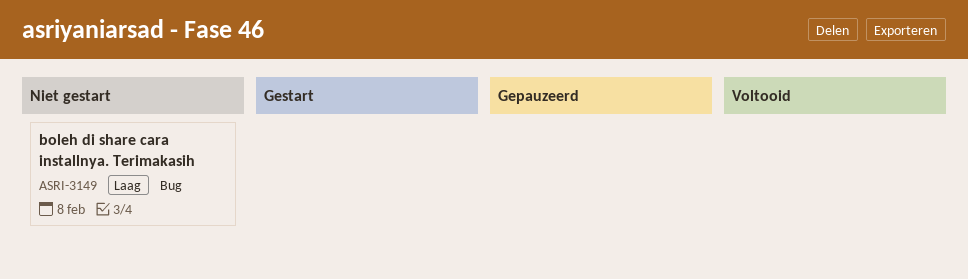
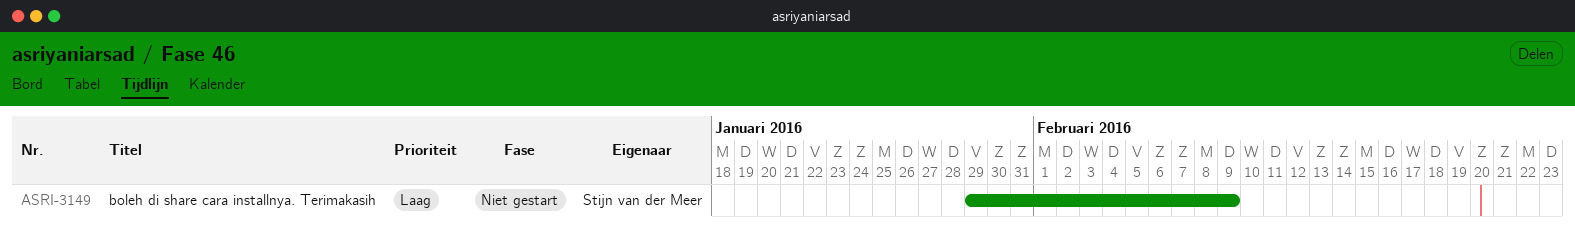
ASRI-3149, due: Feb 8 -> Feb 9

